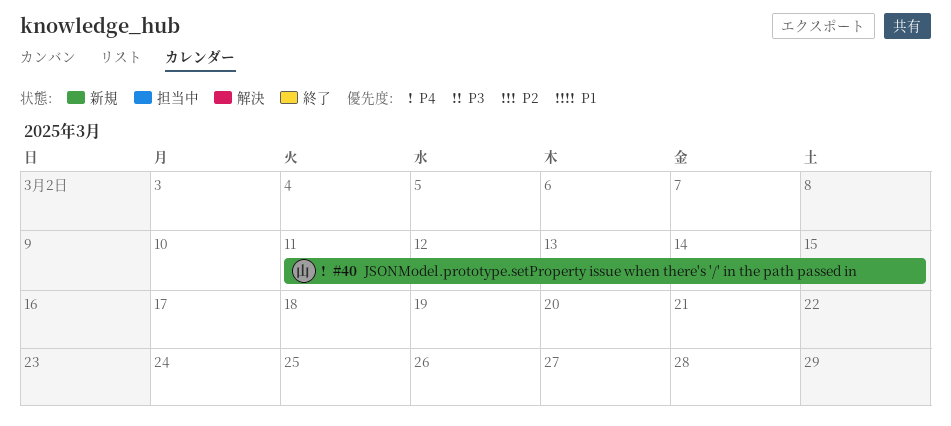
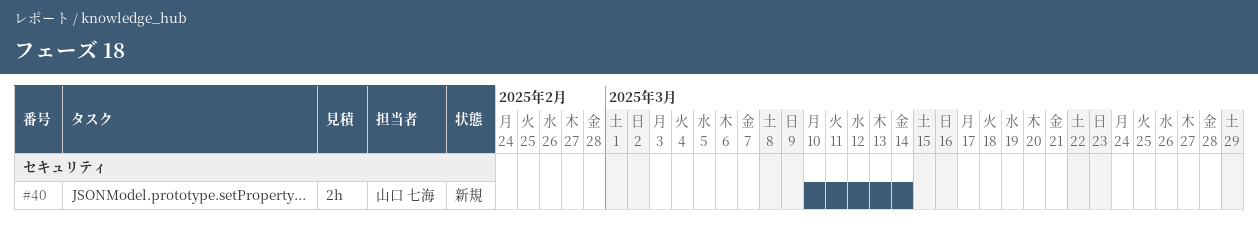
#40, start: Mar 11 -> Mar 10
#40, due: Mar 15 -> Mar 14

